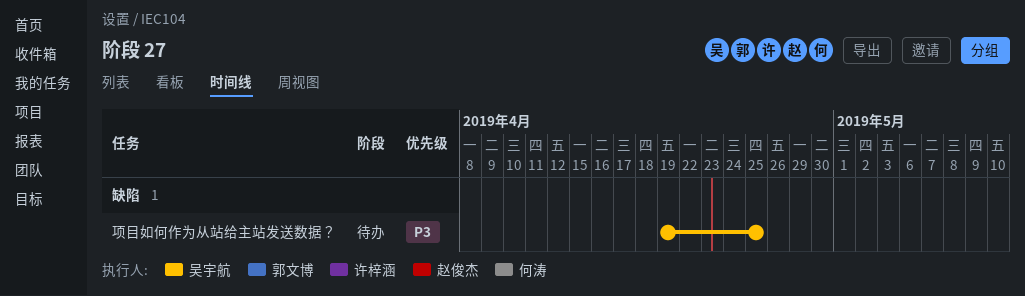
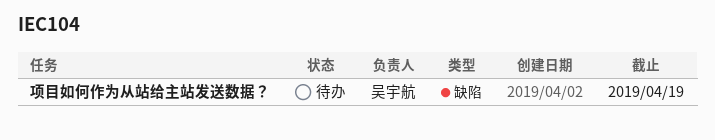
项目如何作为从站给主站发送数据？, due: Apr 25 -> Apr 19

